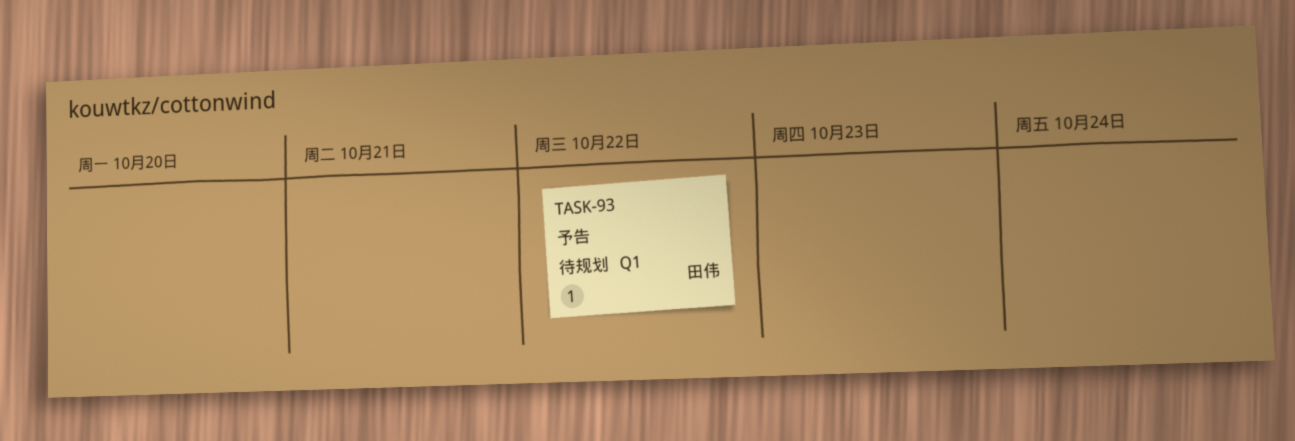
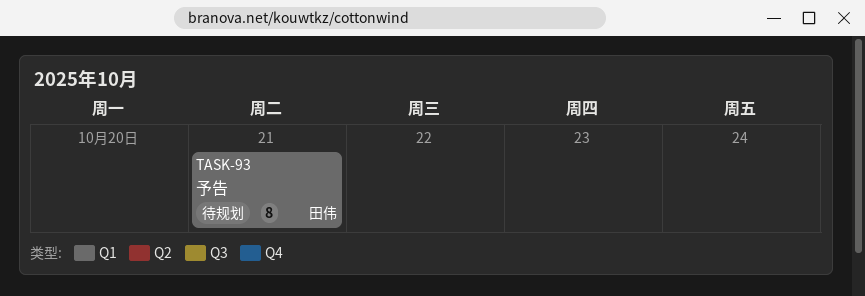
TASK-93, estimate: 1 -> 8
TASK-93, due: Oct 22 -> Oct 21

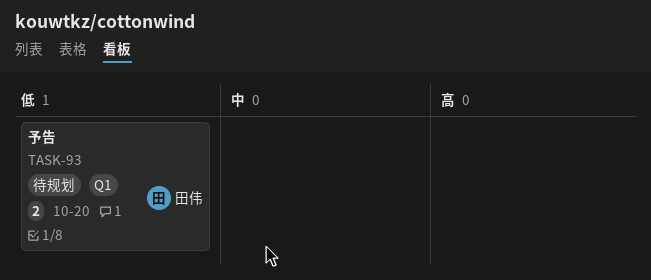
TASK-93, estimate: 8 -> 2
TASK-93, due: Oct 21 -> Oct 20

